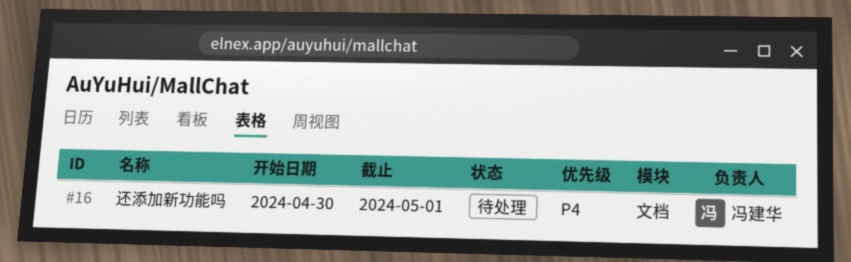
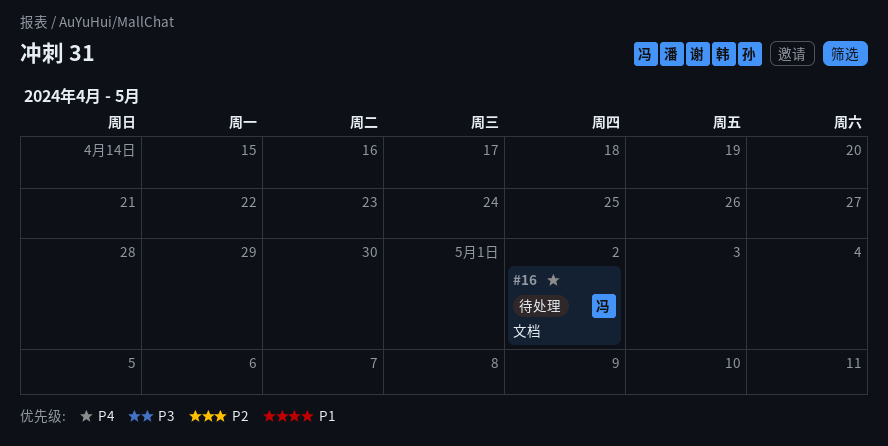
#16, due: May 1 -> May 2

